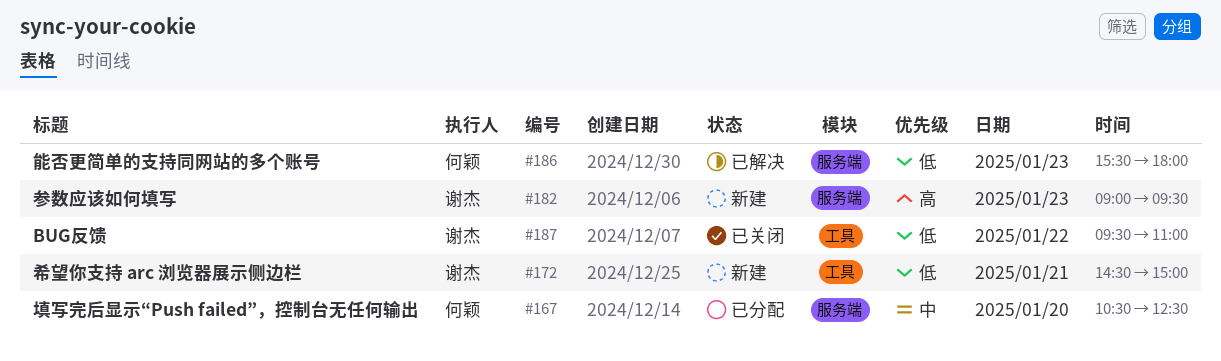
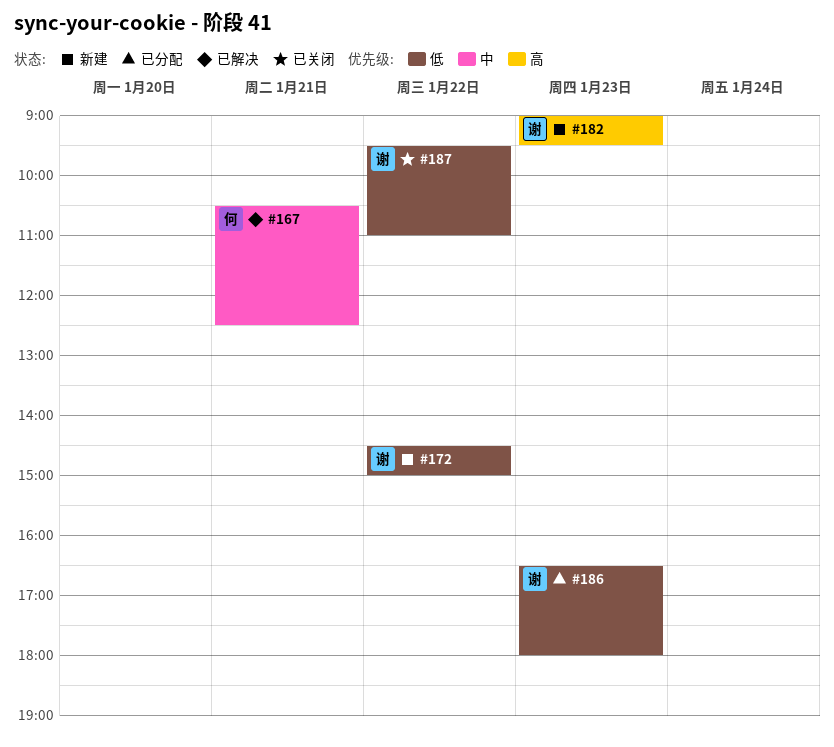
#167, status: 已分配 -> 已解决
#167, day: Jan 20 -> Jan 21
#172, day: Jan 21 -> Jan 22
#186, status: 已解决 -> 已分配
#186, owner: 何颖 -> 谢杰
#186, begins: 15:30 -> 16:30

